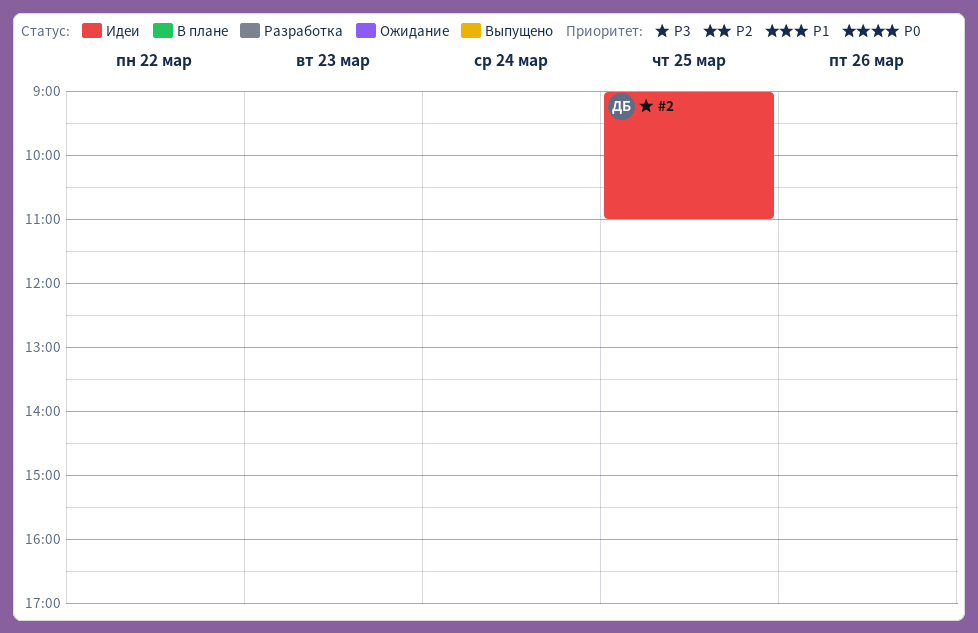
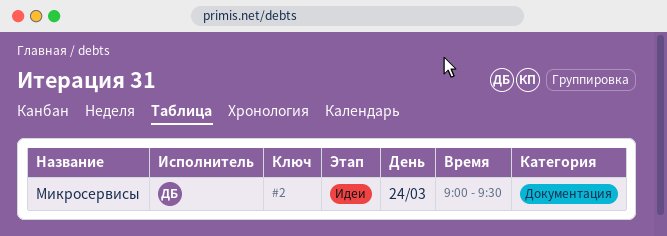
#2, day: Mar 25 -> Mar 24
#2, ends: 11:00 -> 09:30

